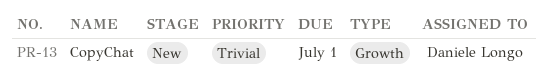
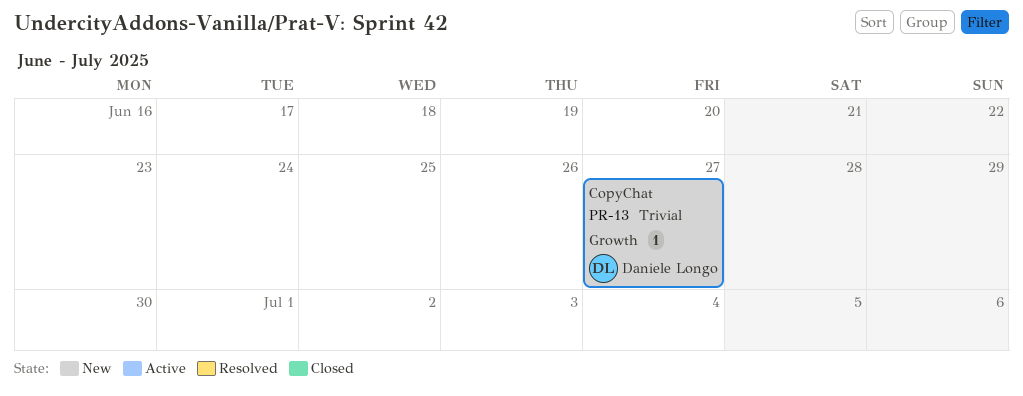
PR-13, due: Jul 1 -> Jun 27

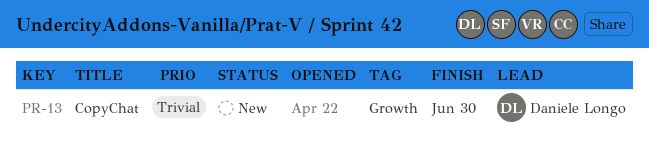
PR-13, due: Jun 27 -> Jun 30

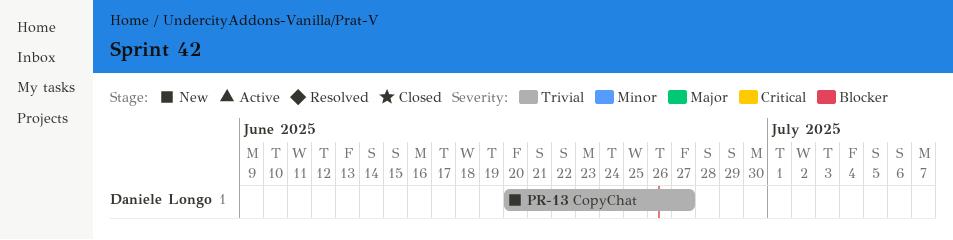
PR-13, due: Jun 30 -> Jun 27

